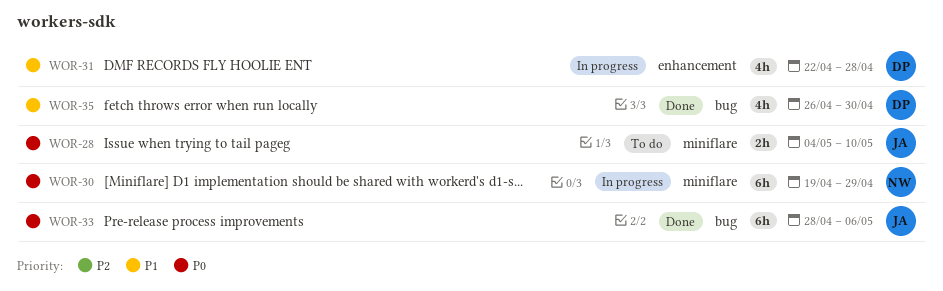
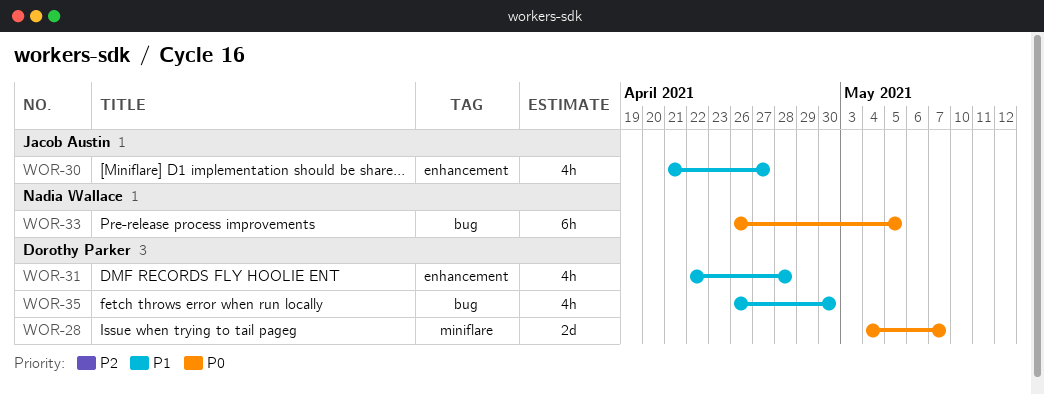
WOR-28, owner: Jacob Austin -> Dorothy Parker
WOR-28, estimate: 2h -> 2d
WOR-28, due: May 10 -> May 7
WOR-30, owner: Nadia Wallace -> Jacob Austin
WOR-30, priority: P0 -> P1
WOR-30, label: miniflare -> enhancement
WOR-30, estimate: 6h -> 4h
WOR-30, start: Apr 19 -> Apr 21
WOR-30, due: Apr 29 -> Apr 27
WOR-33, owner: Jacob Austin -> Nadia Wallace
WOR-33, start: Apr 28 -> Apr 26
WOR-33, due: May 6 -> May 5

